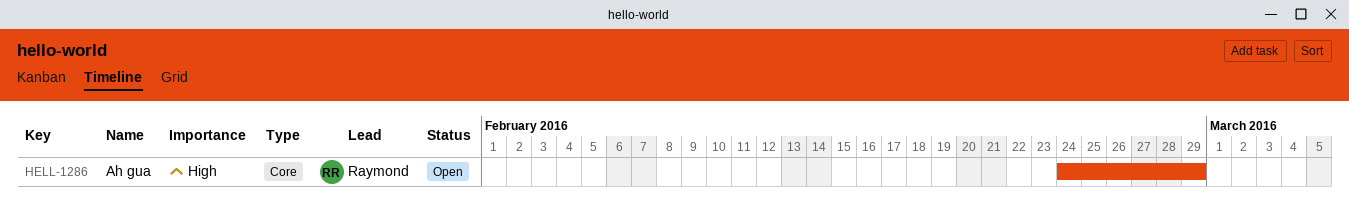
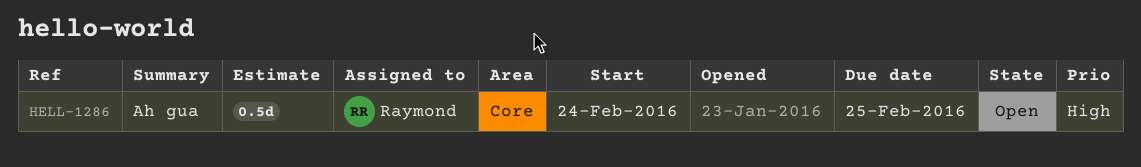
HELL-1286, due: Feb 29 -> Feb 25

